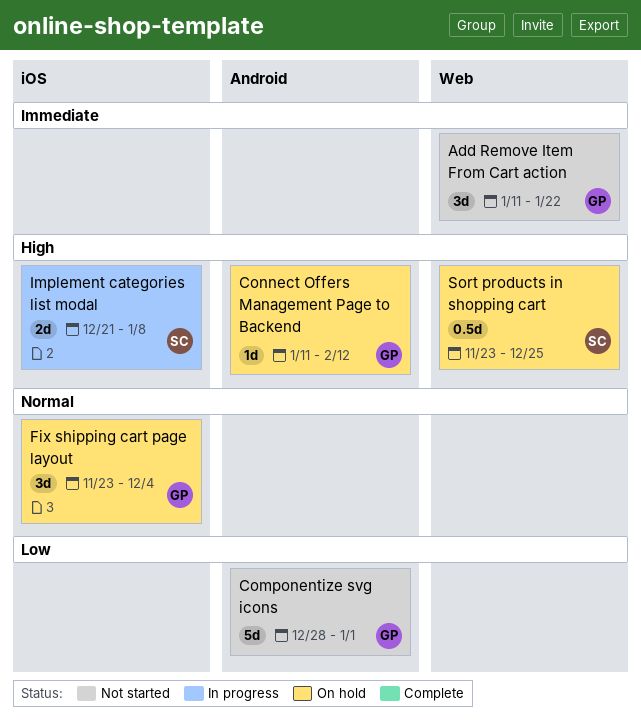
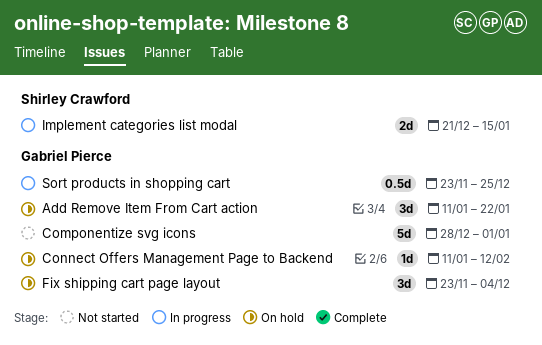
Add Remove Item From Cart action, status: Not started -> On hold
Implement categories list modal, due: Jan 8 -> Jan 15
Sort products in shopping cart, status: On hold -> In progress
Sort products in shopping cart, owner: Shirley Crawford -> Gabriel Pierce

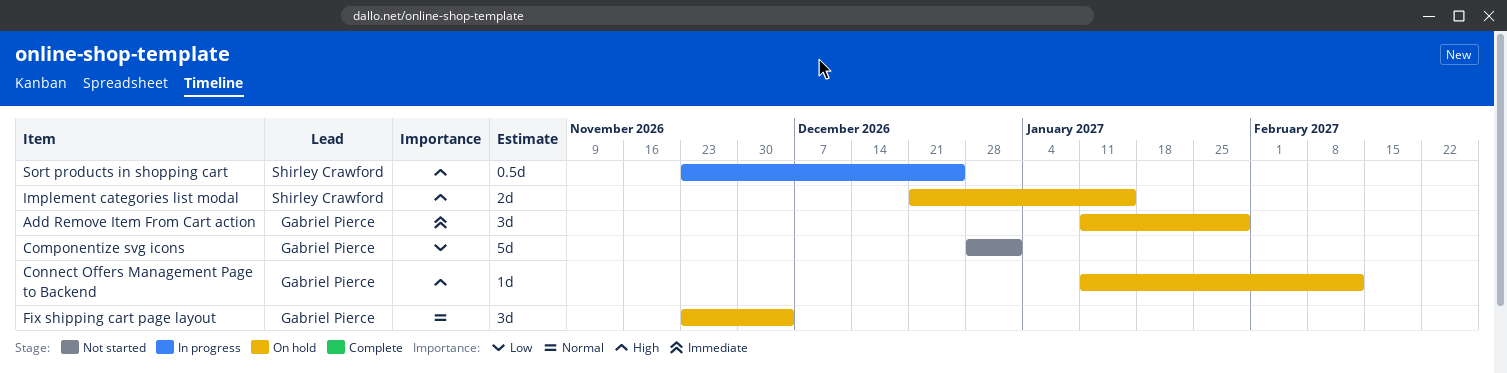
Add Remove Item From Cart action, due: Jan 22 -> Jan 29
Implement categories list modal, status: In progress -> On hold
Sort products in shopping cart, owner: Gabriel Pierce -> Shirley Crawford

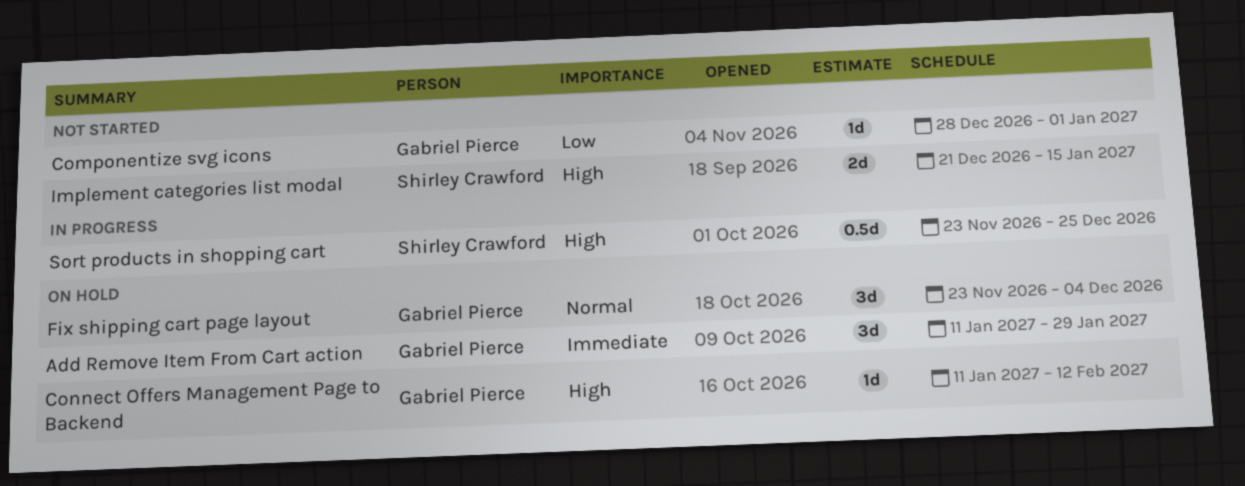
Componentize svg icons, estimate: 5d -> 1d
Implement categories list modal, status: On hold -> Not started

